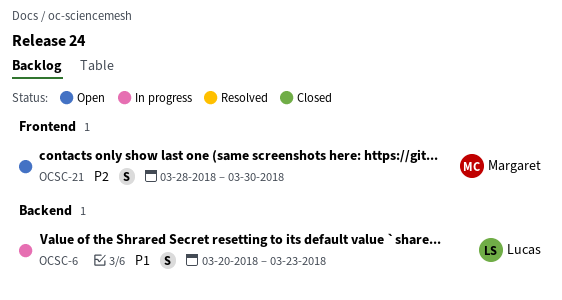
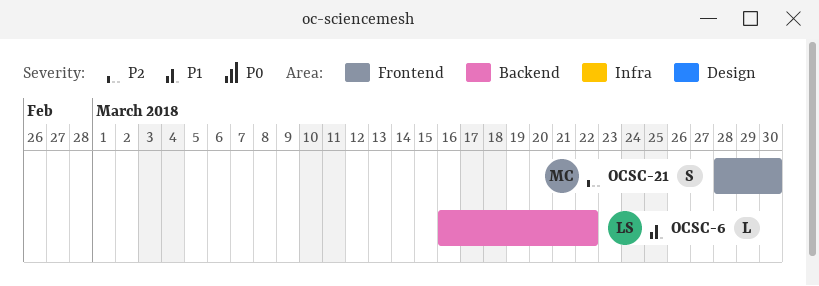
OCSC-6, estimate: S -> L
OCSC-6, start: Mar 20 -> Mar 16
OCSC-6, due: Mar 23 -> Mar 22

